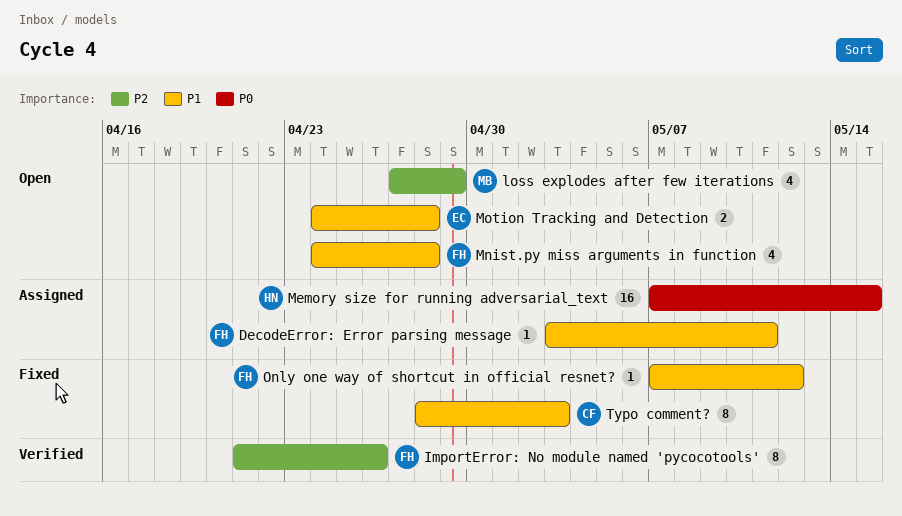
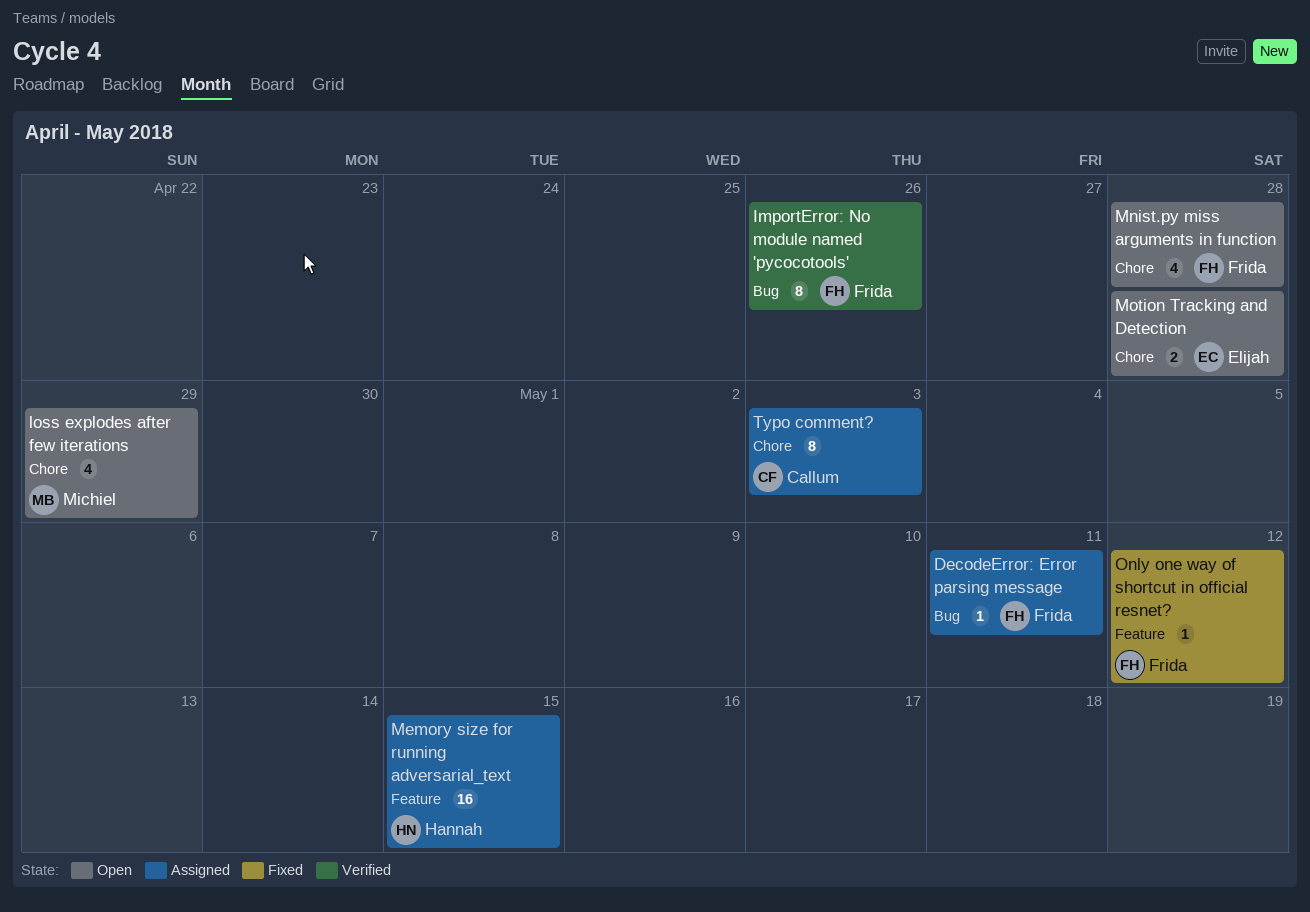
Typo comment?, status: Fixed -> Assigned

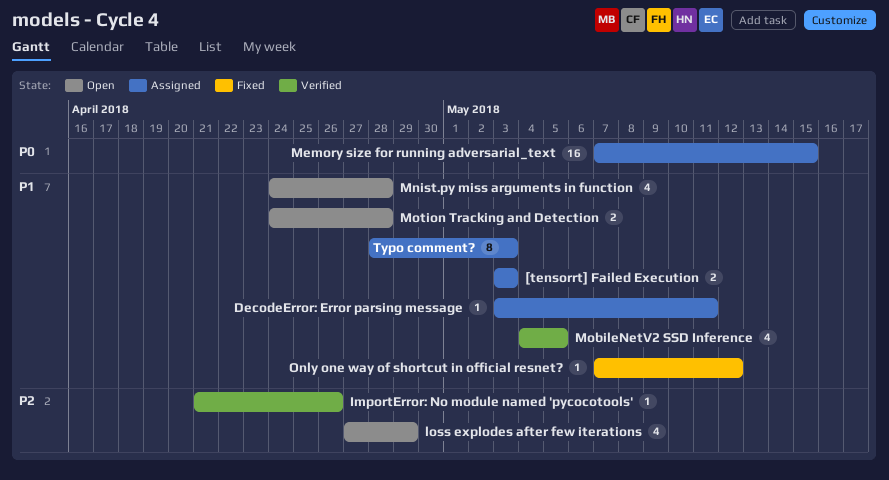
[tensorrt] Failed Execution: none -> present
ImportError: No module named 'pycocotools', estimate: 8 -> 1
MobileNetV2 SSD Inference: none -> present

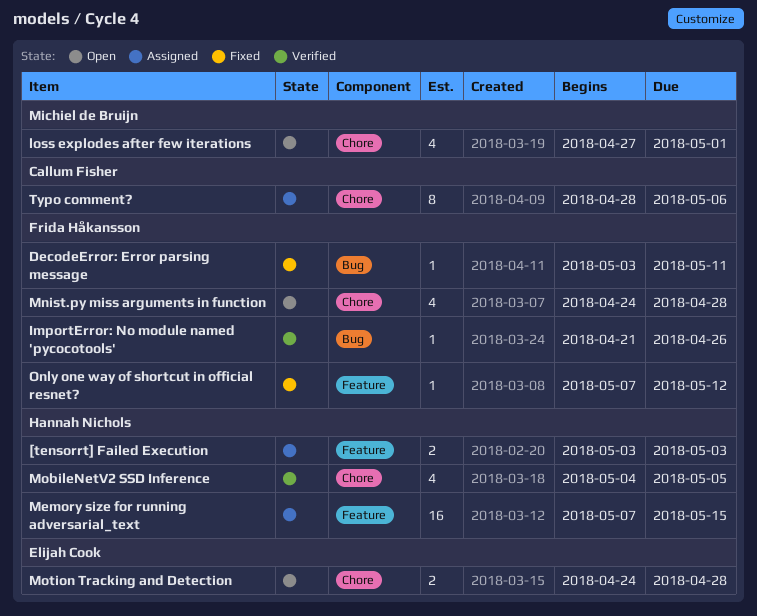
DecodeError: Error parsing message, status: Assigned -> Fixed
loss explodes after few iterations, due: Apr 29 -> May 1
Typo comment?, due: May 3 -> May 6

